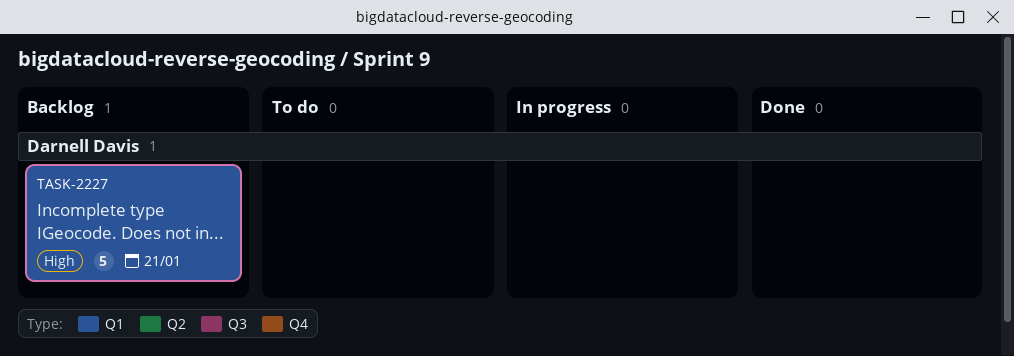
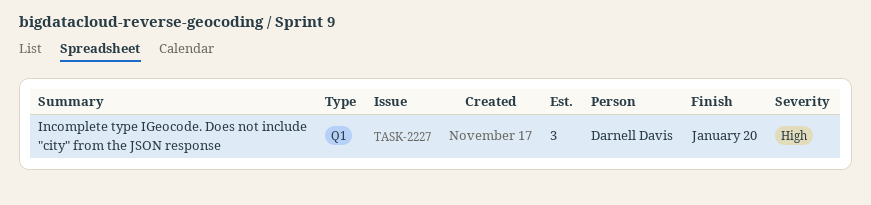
TASK-2227, estimate: 5 -> 3
TASK-2227, due: Jan 21 -> Jan 20

